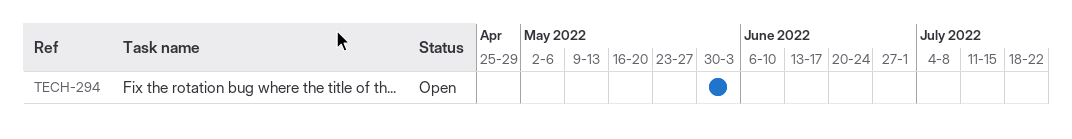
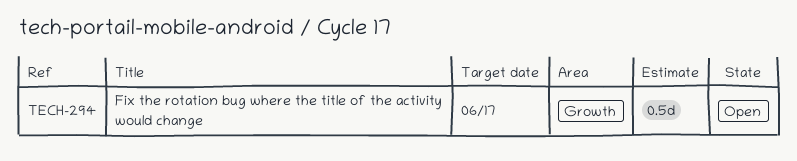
TECH-294, due: Jun 3 -> Jun 17

